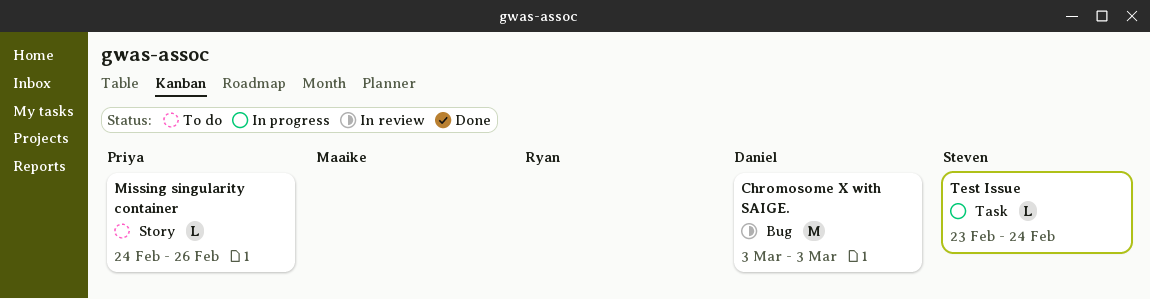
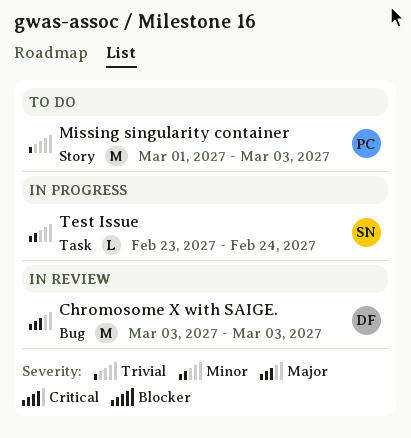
Missing singularity container, estimate: L -> M
Missing singularity container, start: Feb 24 -> Mar 1
Missing singularity container, due: Feb 26 -> Mar 3

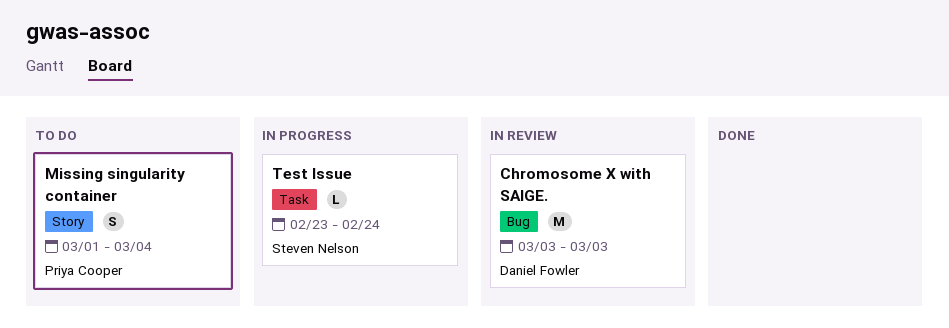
Missing singularity container, estimate: M -> S
Missing singularity container, due: Mar 3 -> Mar 4

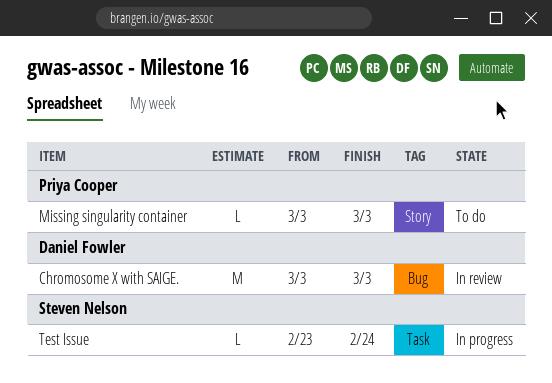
Missing singularity container, estimate: S -> L
Missing singularity container, start: Mar 1 -> Mar 3
Missing singularity container, due: Mar 4 -> Mar 3

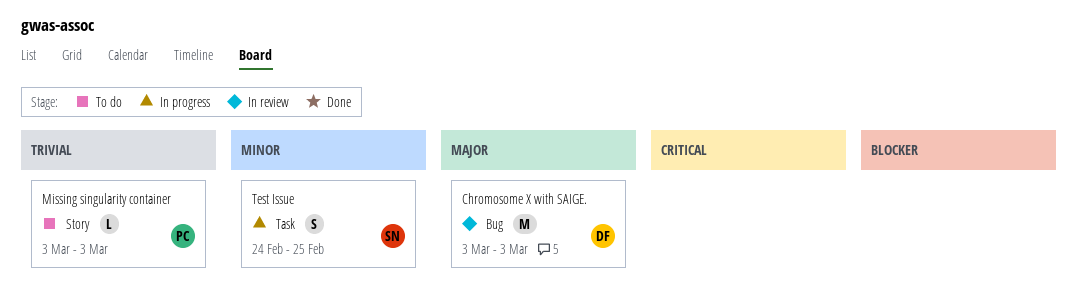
Test Issue, estimate: L -> S
Test Issue, start: Feb 23 -> Feb 24
Test Issue, due: Feb 24 -> Feb 25

